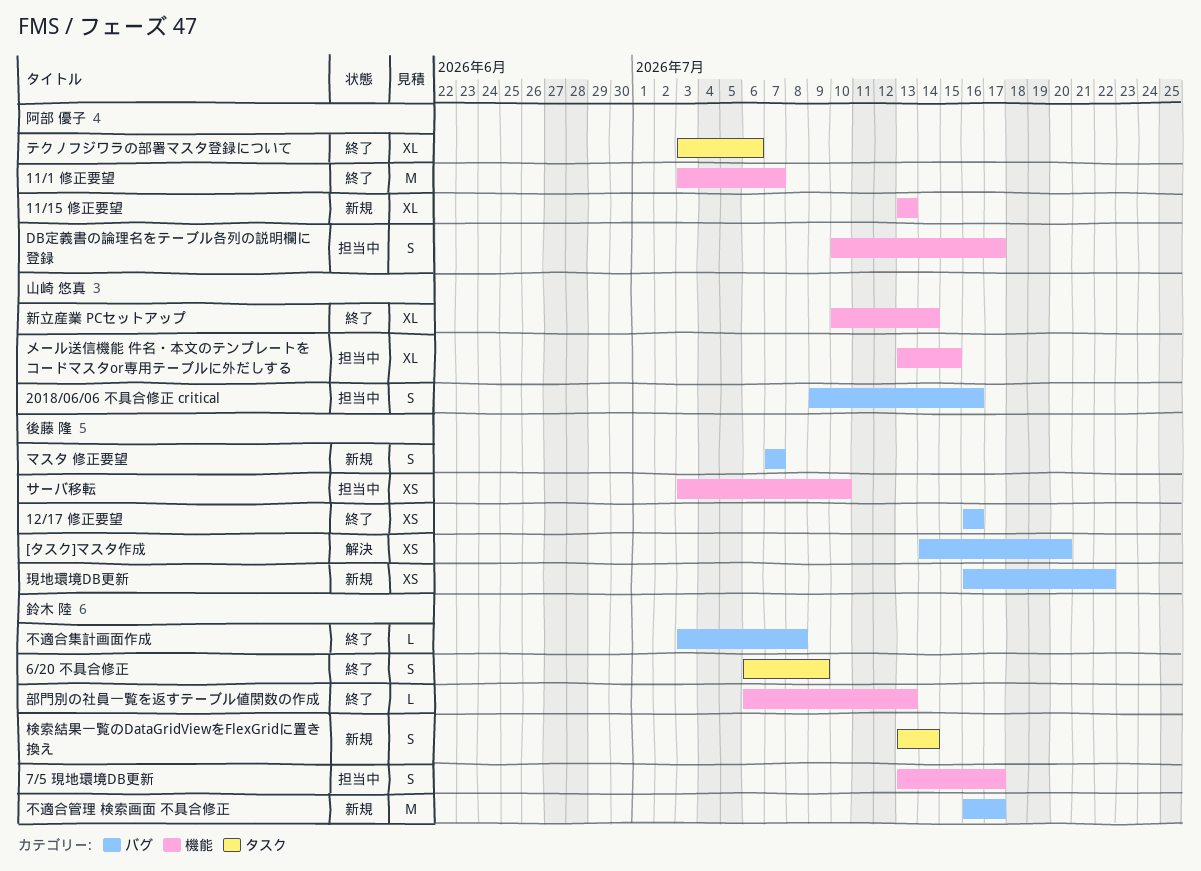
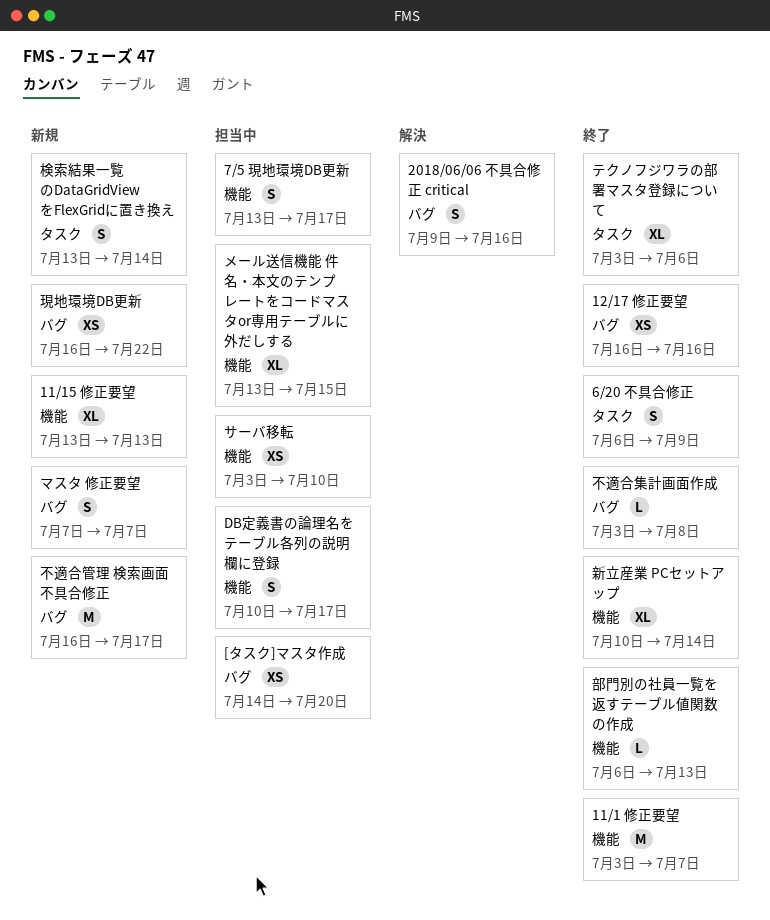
2018/06/06 不具合修正 critical, status: 担当中 -> 解決
[タスク]マスタ作成, status: 解決 -> 担当中

